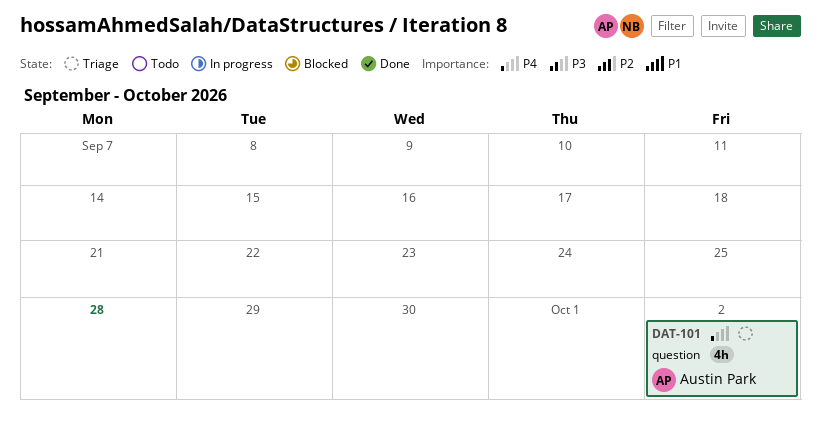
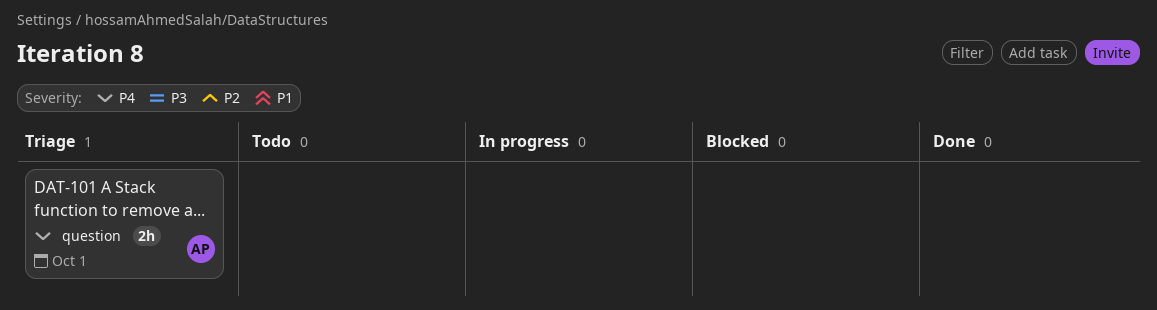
DAT-101, estimate: 4h -> 2h
DAT-101, due: Oct 2 -> Oct 1

